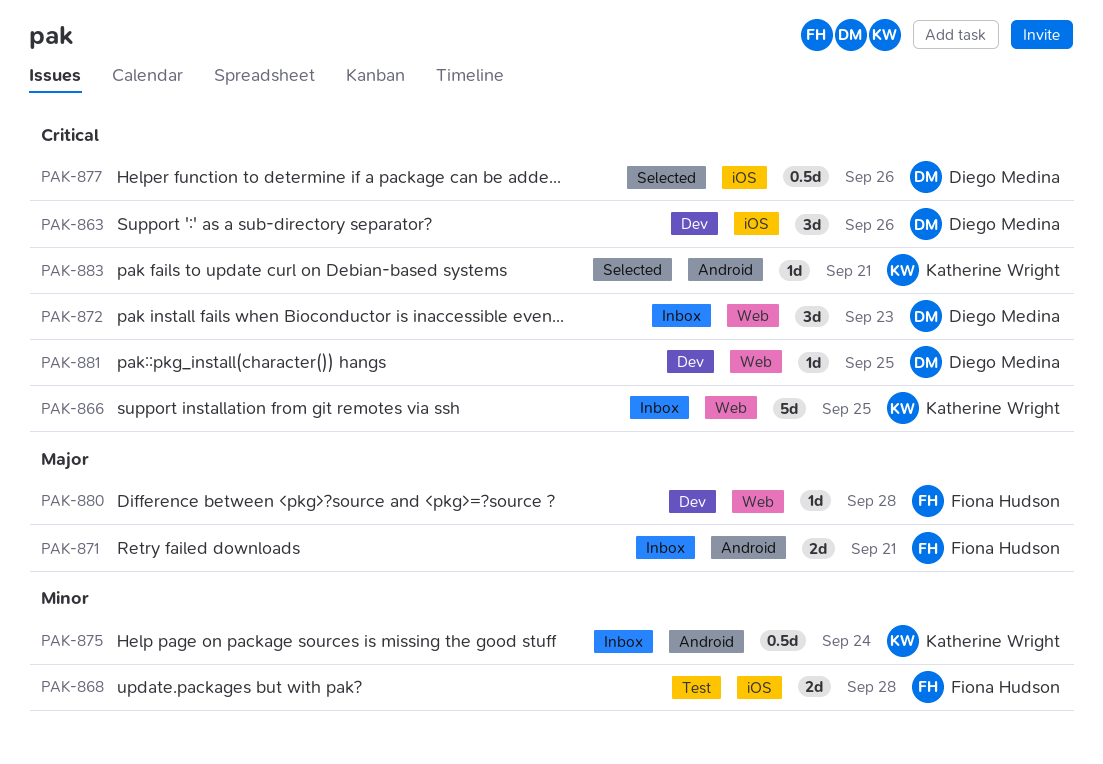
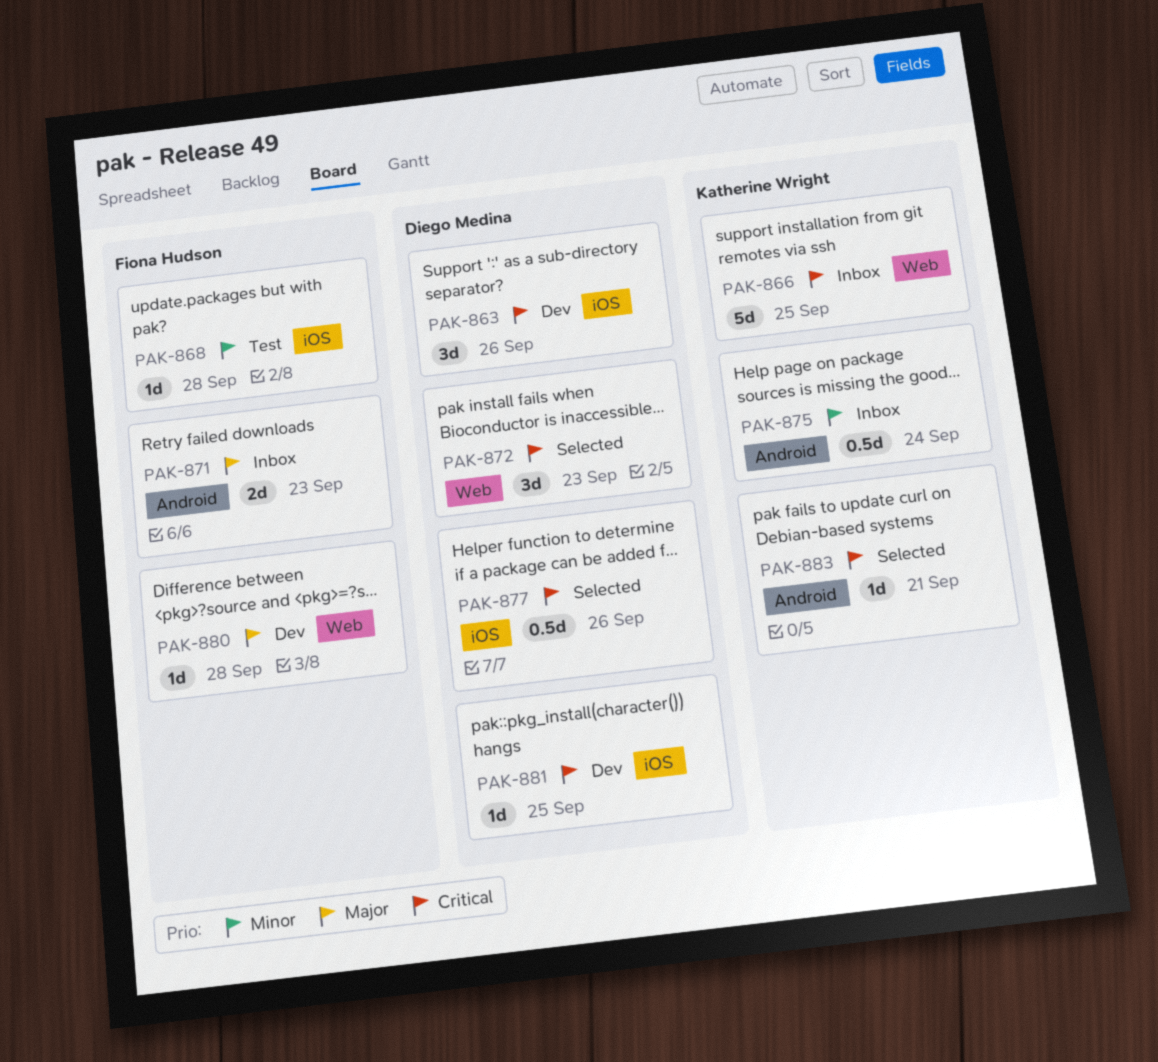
PAK-868, estimate: 2d -> 1d
PAK-871, due: Sep 21 -> Sep 23
PAK-872, status: Inbox -> Selected
PAK-881, label: Web -> iOS

